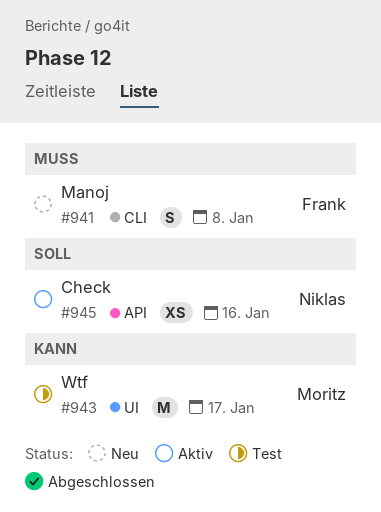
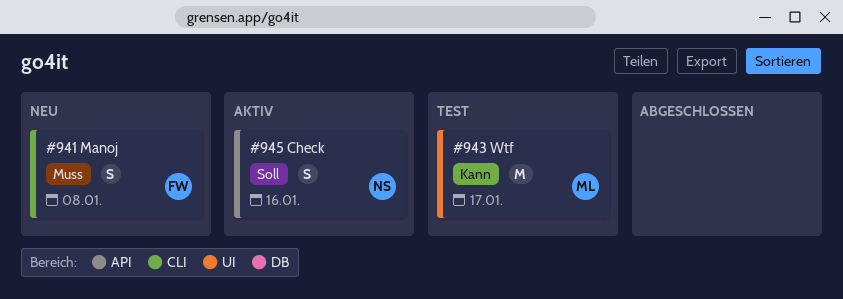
#945, estimate: XS -> S

